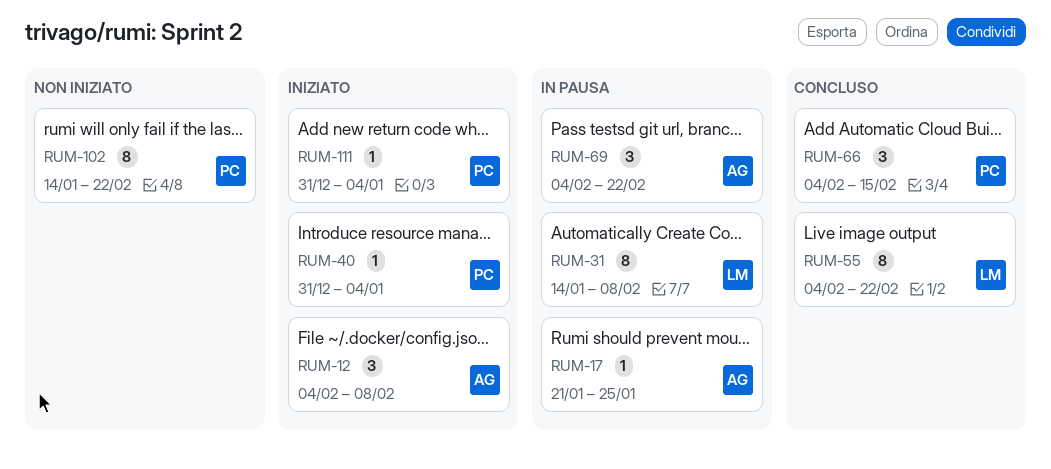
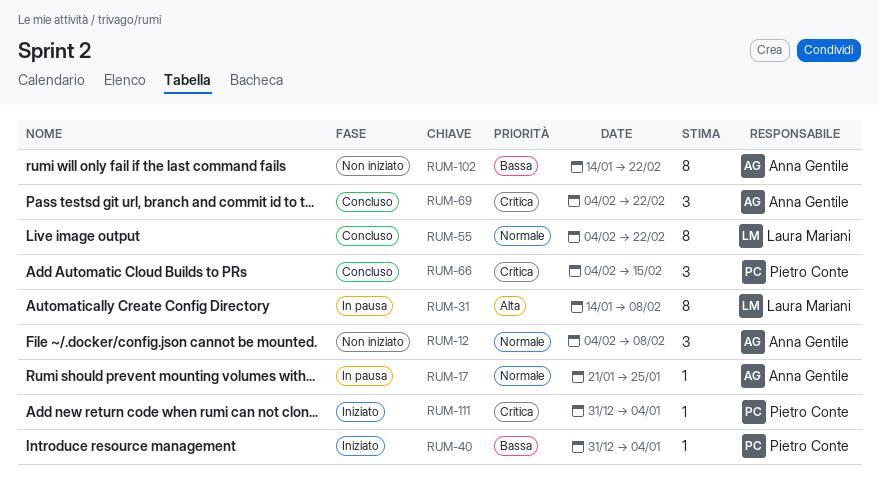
RUM-12, status: Iniziato -> Non iniziato
RUM-69, status: In pausa -> Concluso
RUM-102, owner: Pietro Conte -> Anna Gentile

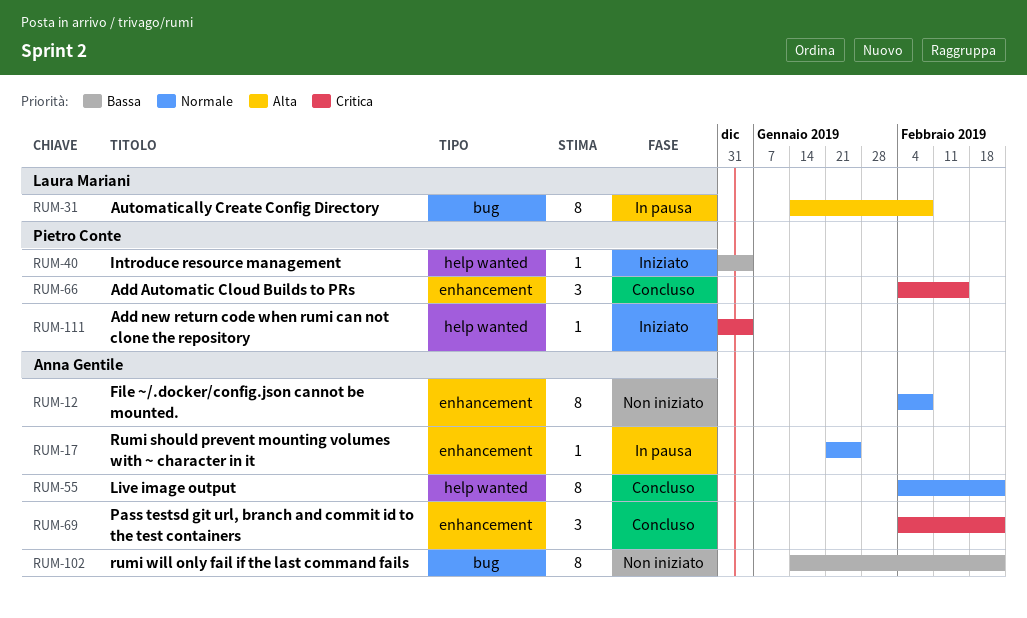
RUM-12, estimate: 3 -> 8
RUM-55, owner: Laura Mariani -> Anna Gentile

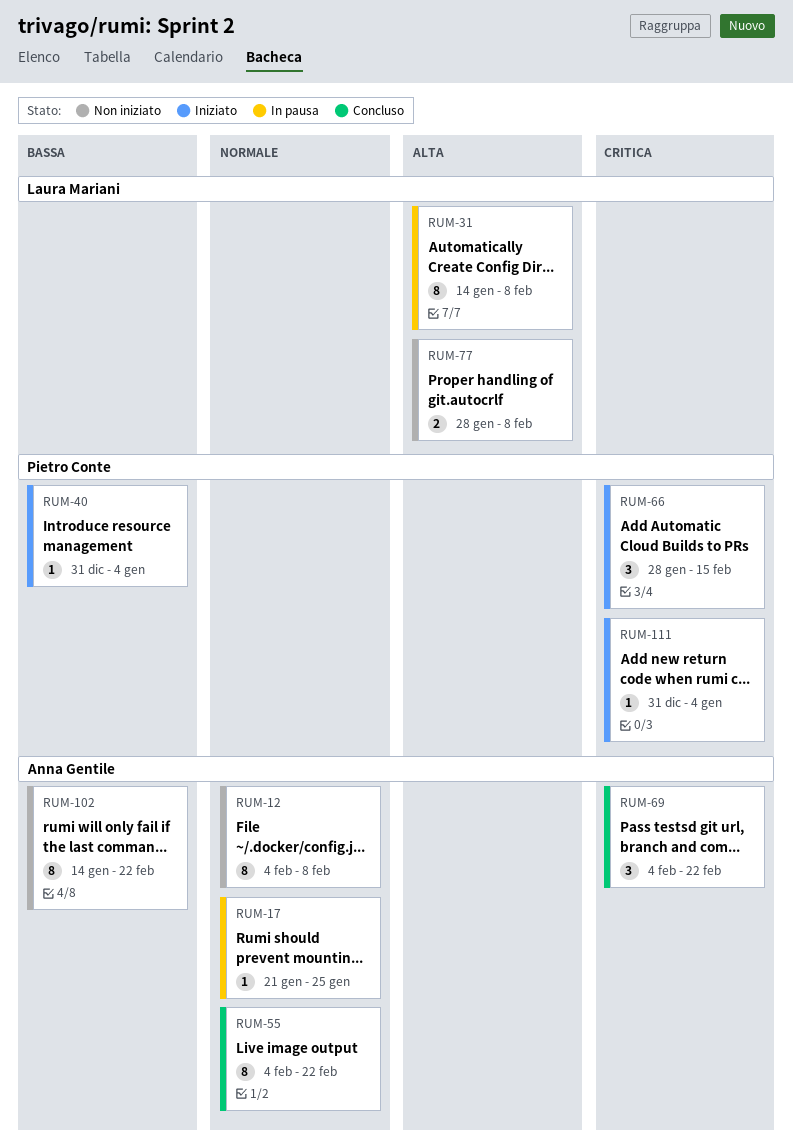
RUM-66, status: Concluso -> Iniziato
RUM-66, start: Feb 4 -> Jan 28
RUM-77: none -> present

